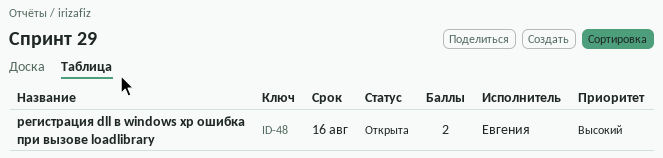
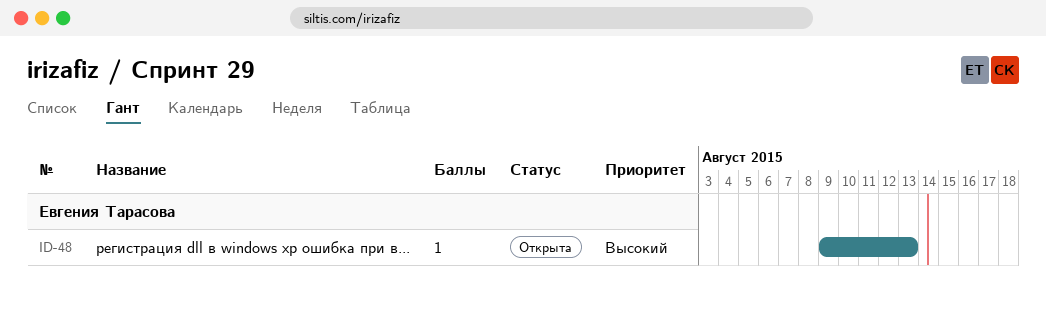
ID-48, estimate: 2 -> 1
ID-48, due: Aug 16 -> Aug 13

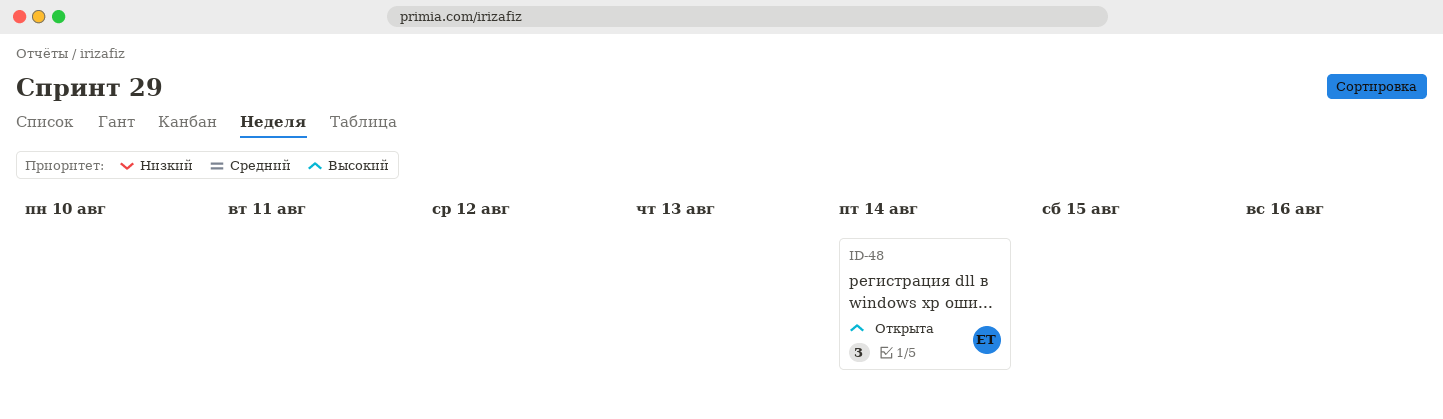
ID-48, estimate: 1 -> 3
ID-48, due: Aug 13 -> Aug 14

